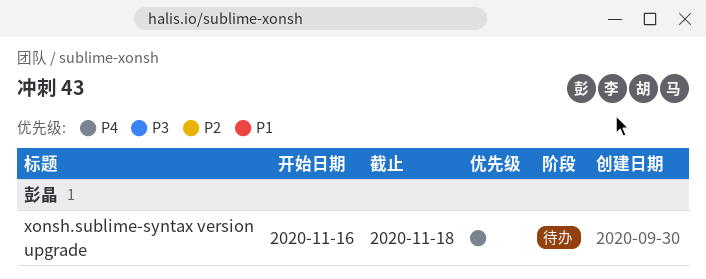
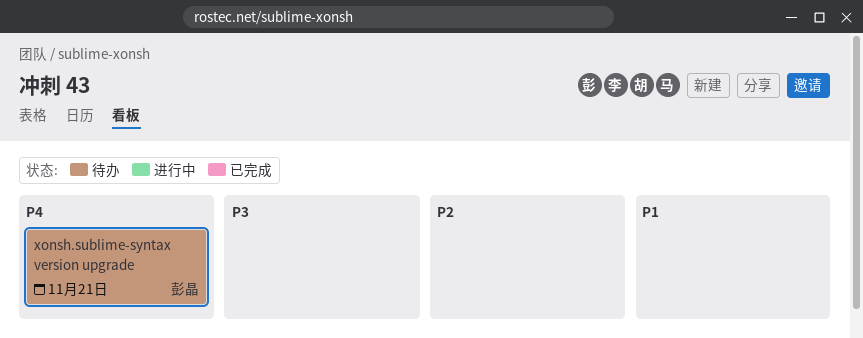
xonsh.sublime-syntax version upgrade, due: Nov 18 -> Nov 21

